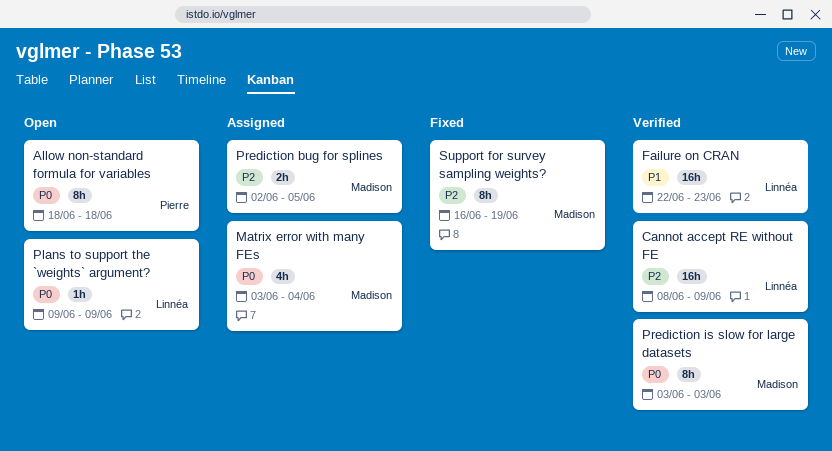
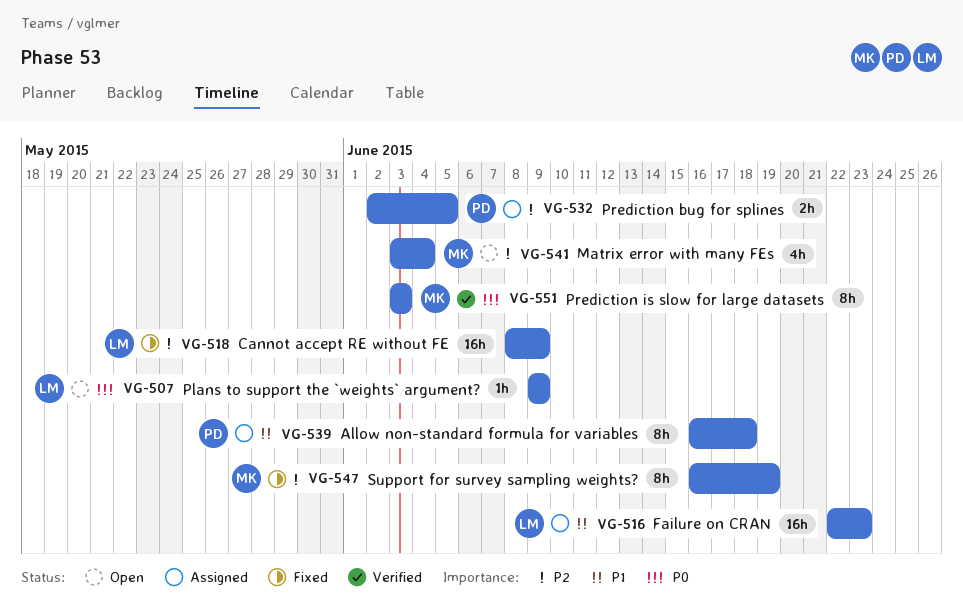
Allow non-standard formula for variables, status: Open -> Assigned
Allow non-standard formula for variables, priority: P0 -> P1
Allow non-standard formula for variables, start: Jun 18 -> Jun 16
Cannot accept RE without FE, status: Verified -> Fixed
Failure on CRAN, status: Verified -> Assigned
Matrix error with many FEs, status: Assigned -> Open
Matrix error with many FEs, priority: P0 -> P2
Prediction bug for splines, owner: Madison -> Pierre

